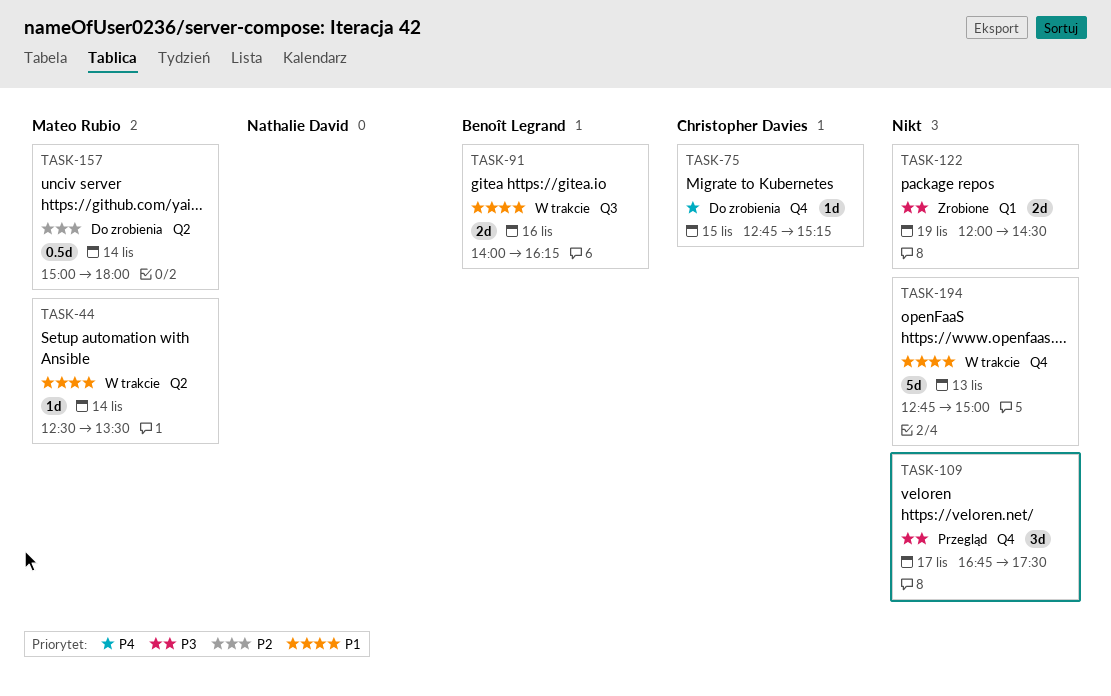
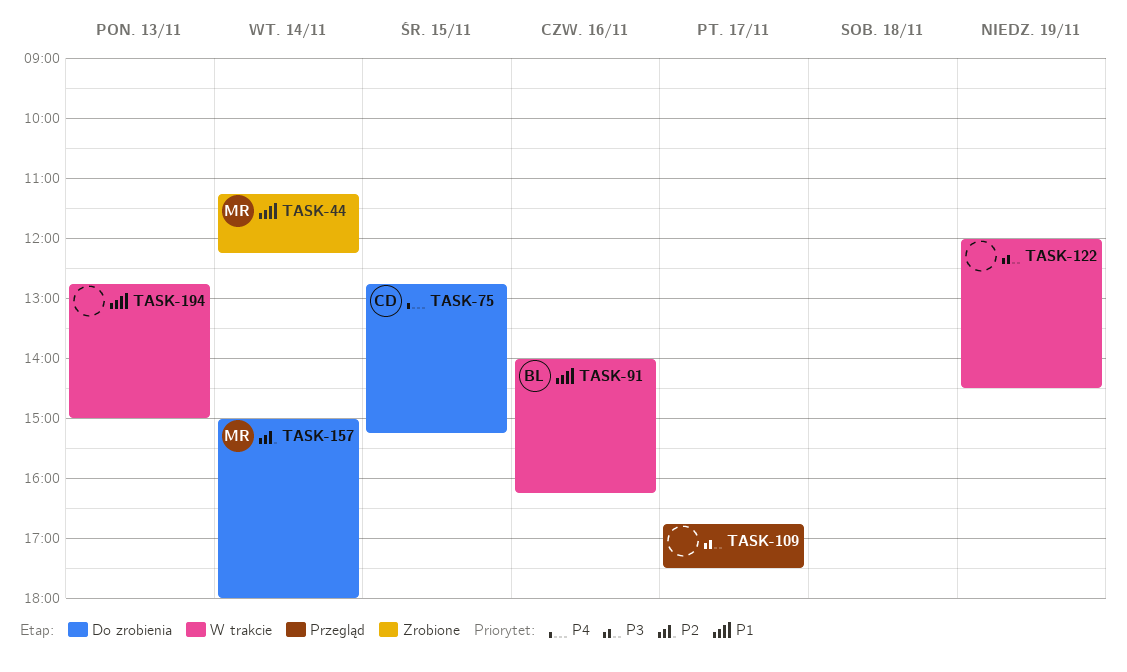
TASK-44, status: W trakcie -> Zrobione
TASK-44, begins: 12:30 -> 11:15
TASK-44, ends: 13:30 -> 12:15
TASK-122, status: Zrobione -> W trakcie

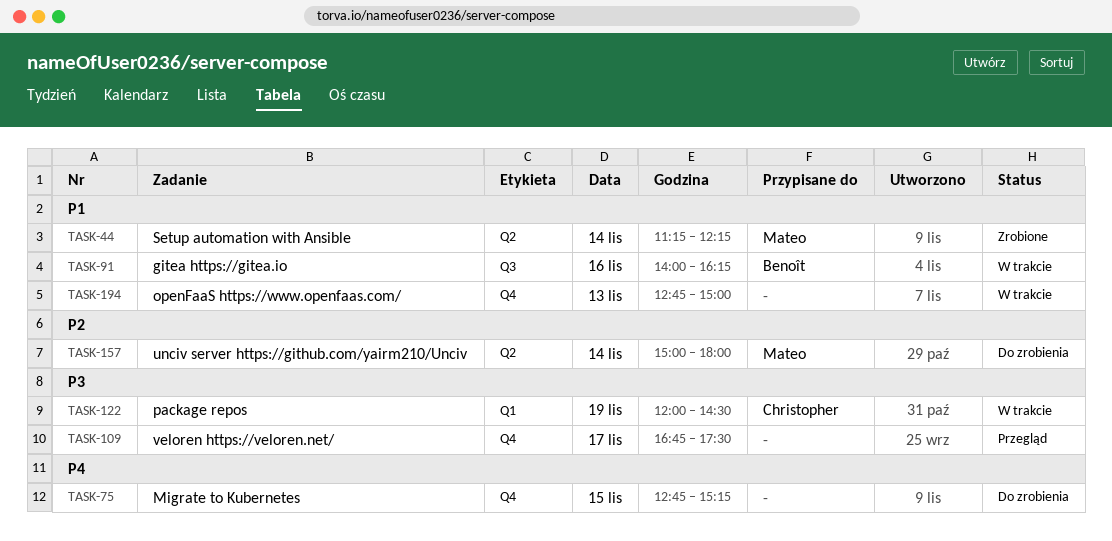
TASK-75, owner: Christopher -> none
TASK-122, owner: none -> Christopher

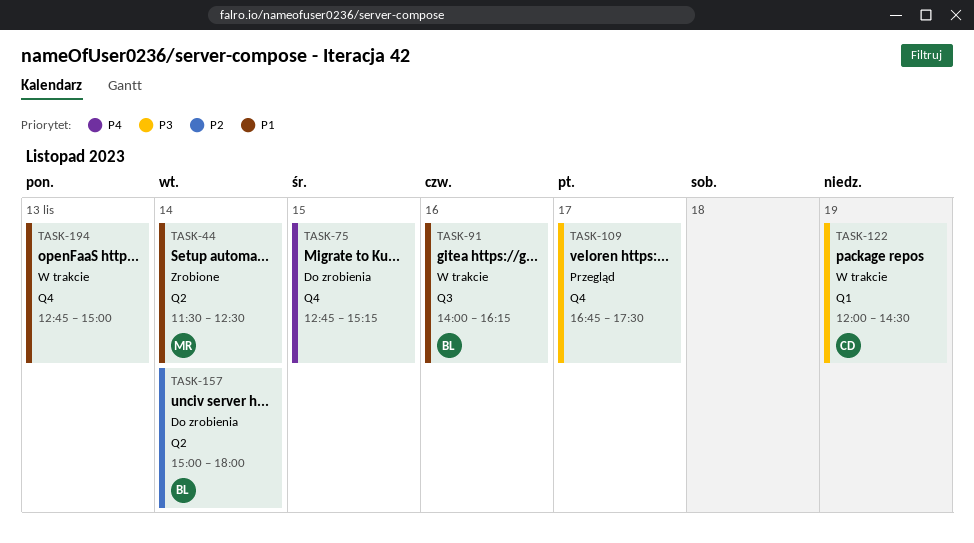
TASK-44, begins: 11:15 -> 11:30
TASK-44, ends: 12:15 -> 12:30
TASK-157, owner: Mateo -> Benoît

